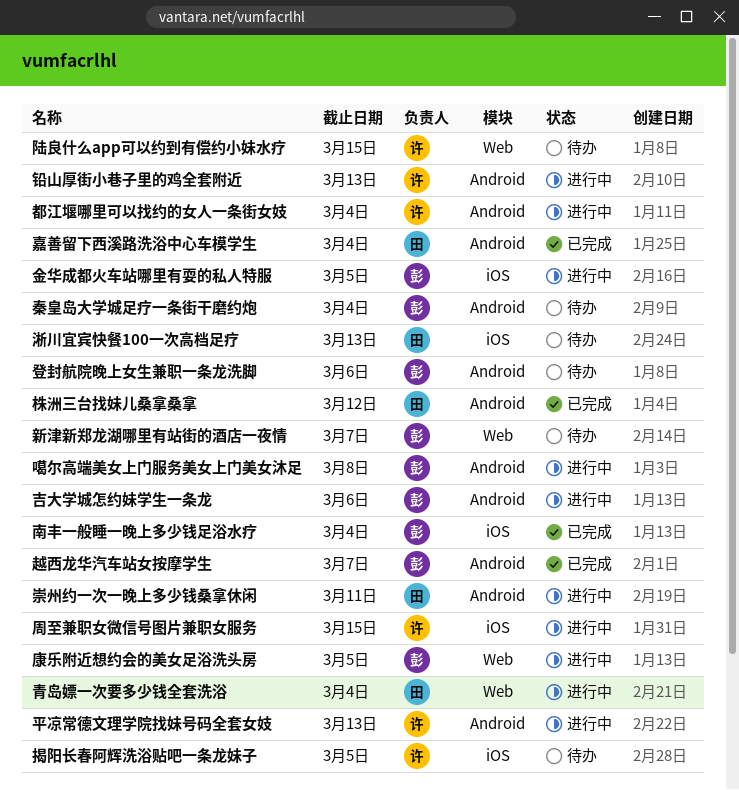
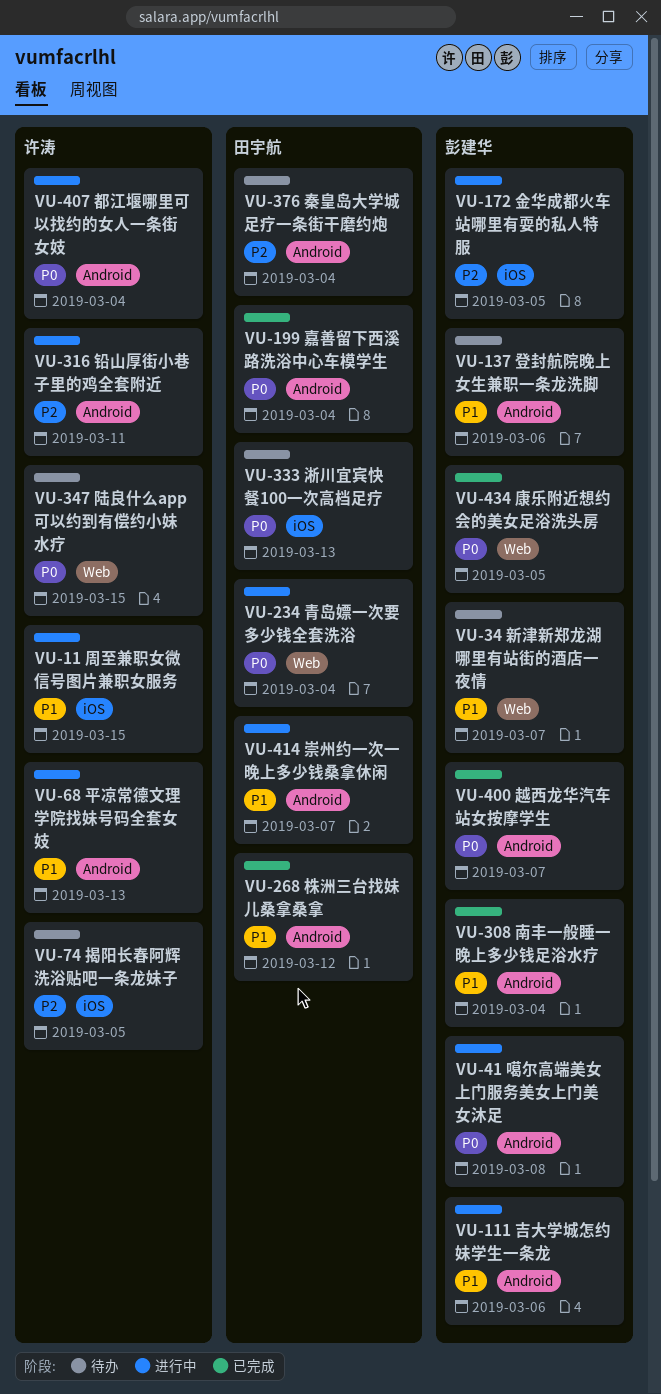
南丰一般睡一晚上多少钱足浴水疗, label: iOS -> Android
崇州约一次一晚上多少钱桑拿休闲, due: Mar 11 -> Mar 7
康乐附近想约会的美女足浴洗头房, status: 进行中 -> 已完成
秦皇岛大学城足疗一条街干磨约炮, owner: 彭建华 -> 田宇航
铅山厚街小巷子里的鸡全套附近, due: Mar 13 -> Mar 11

